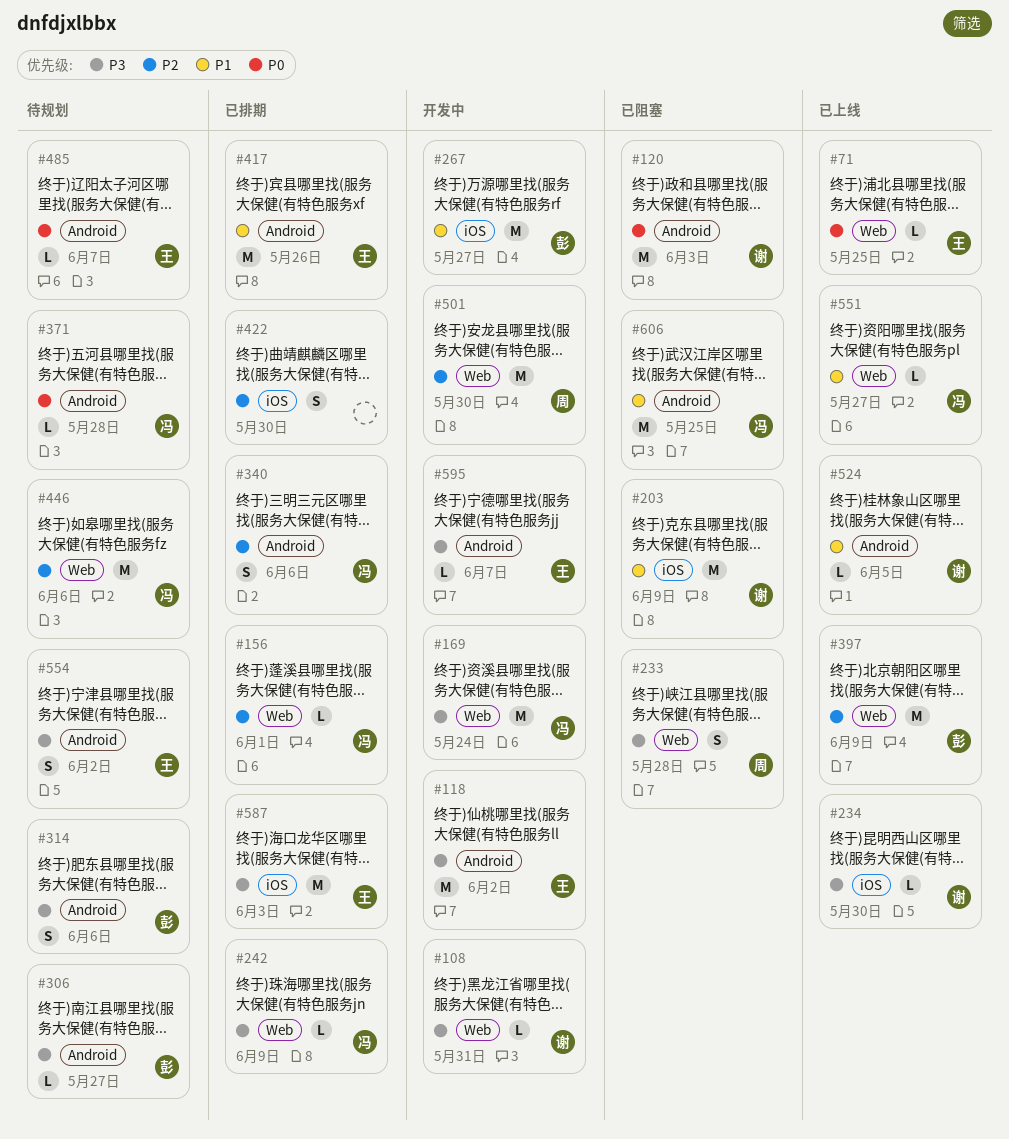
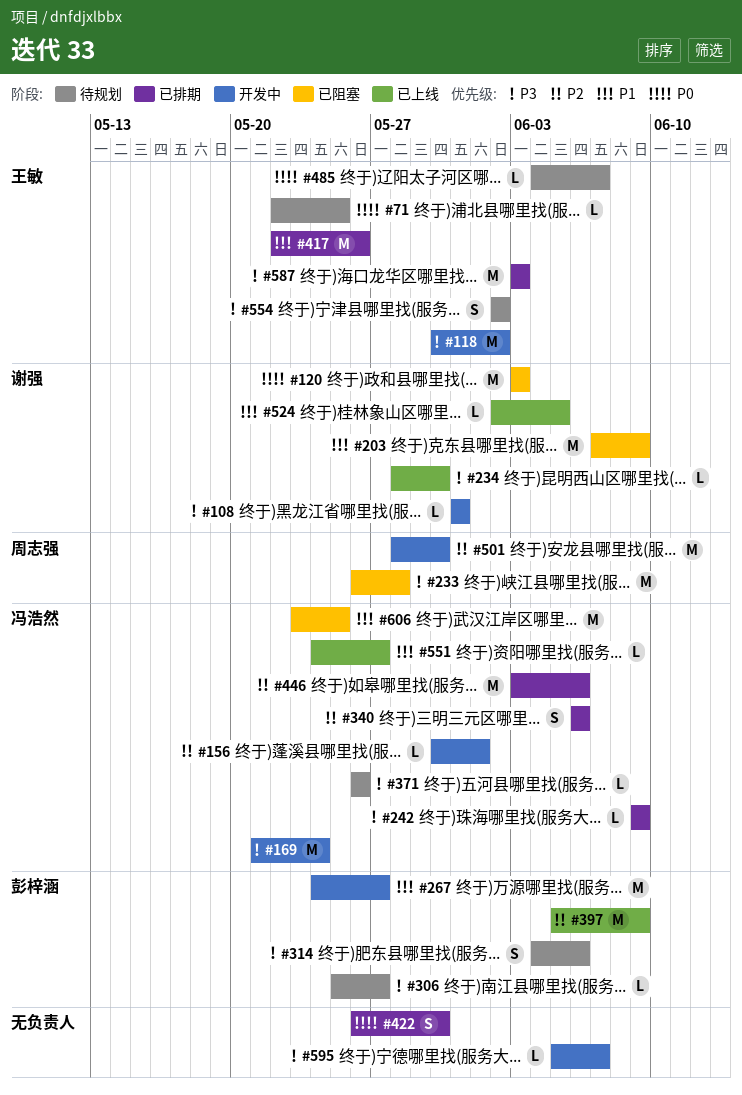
#71, status: 已上线 -> 待规划
#156, status: 已排期 -> 开发中
#233, estimate: S -> M
#371, priority: P0 -> P3
#371, due: May 28 -> May 26
#422, priority: P2 -> P0
#446, status: 待规划 -> 已排期
#595, owner: 王敏 -> none

